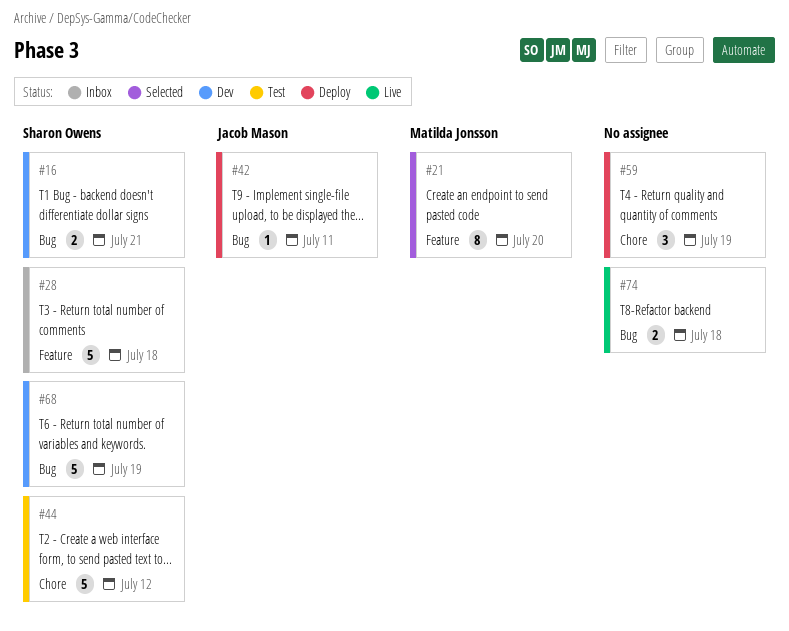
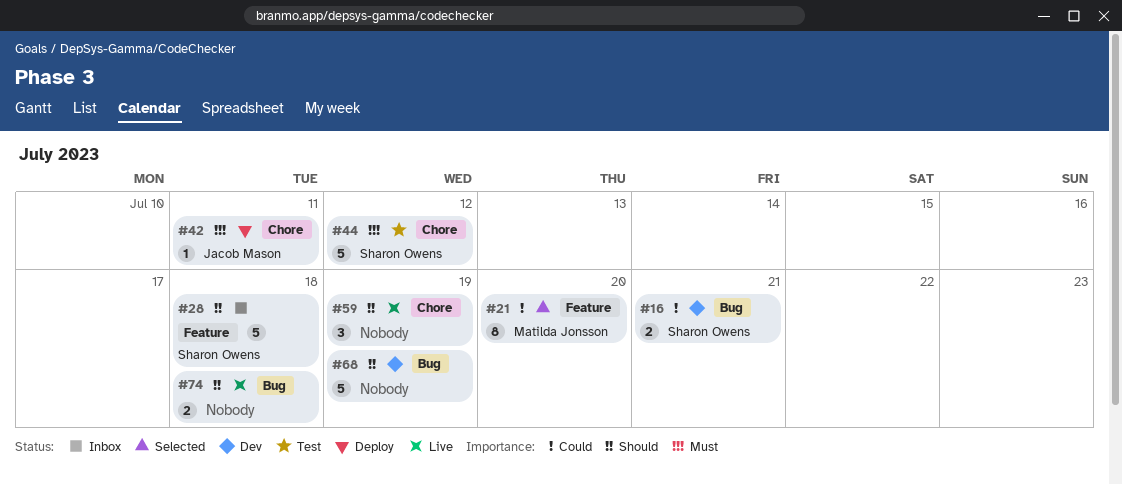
#42, label: Bug -> Chore
#59, status: Deploy -> Live
#68, owner: Sharon Owens -> none

